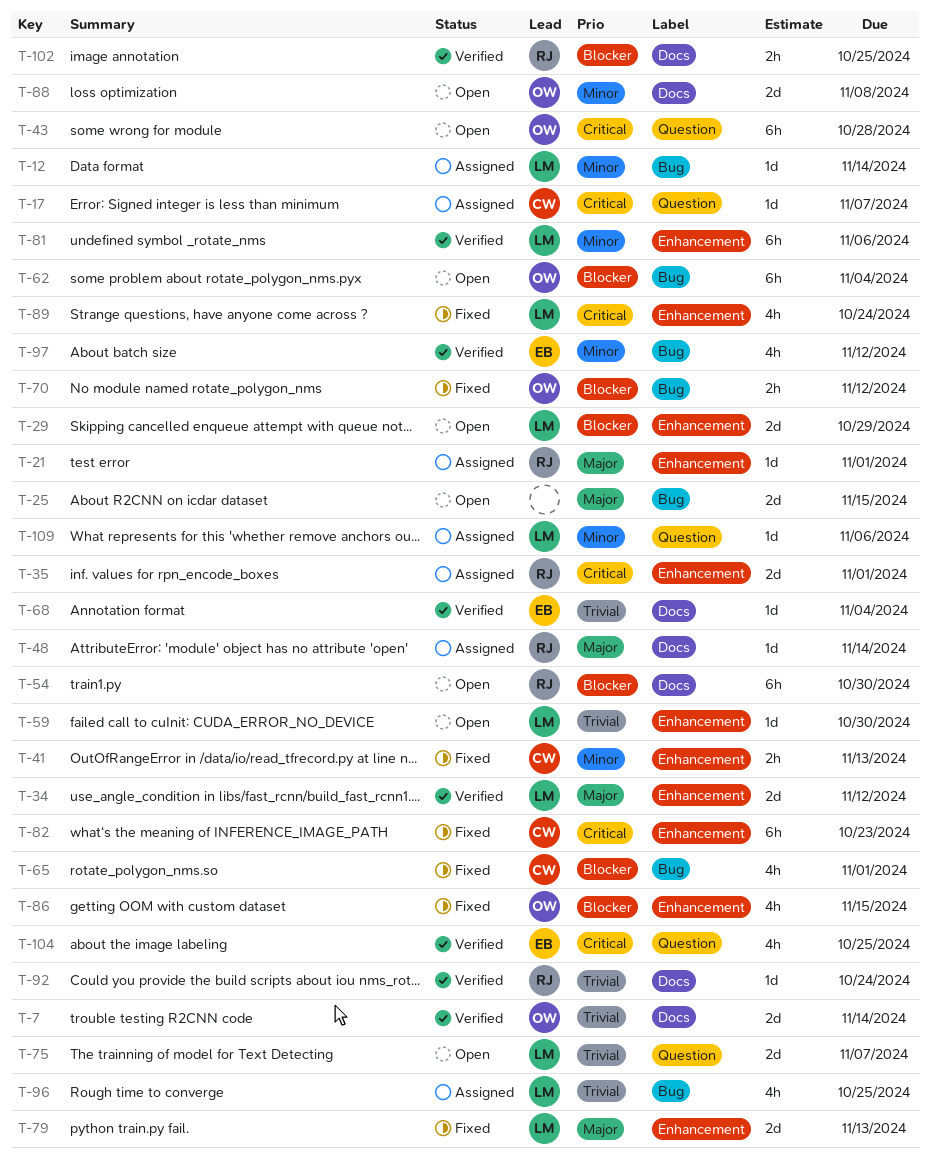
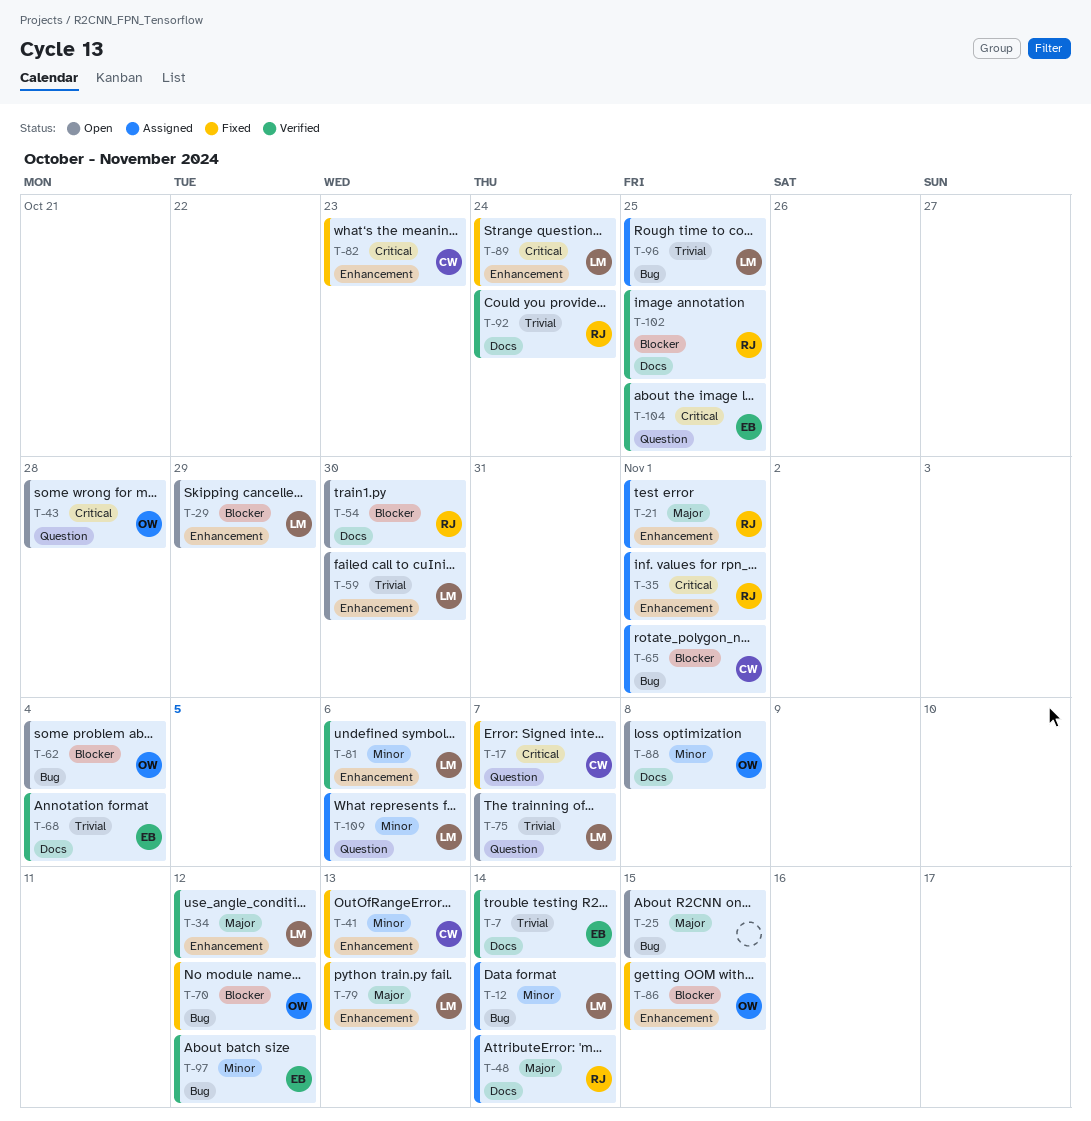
T-7, owner: OW -> EB
T-17, status: Assigned -> Fixed
T-65, status: Fixed -> Assigned

